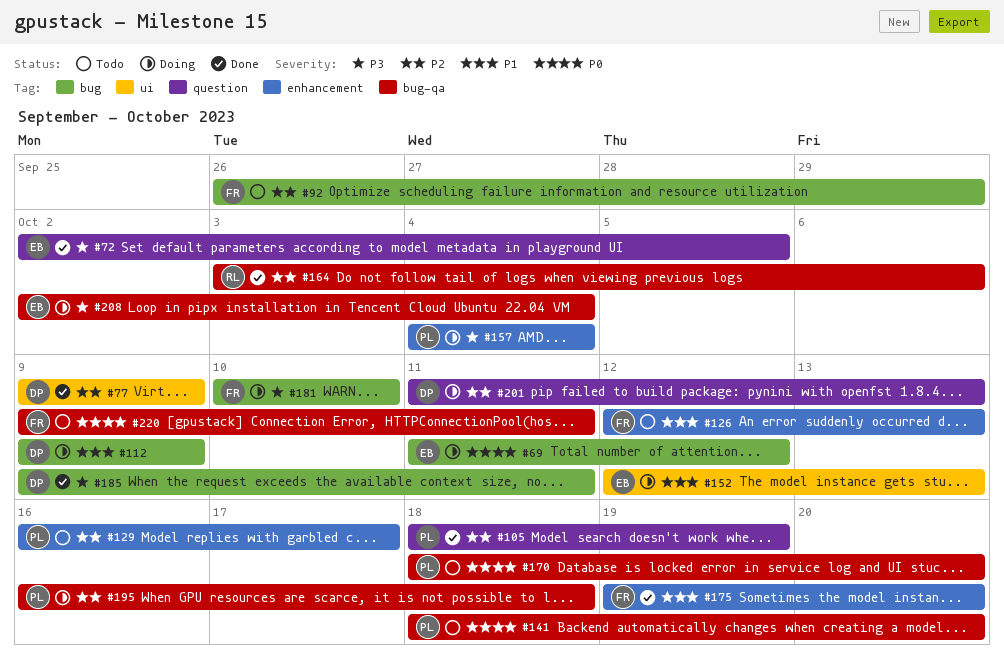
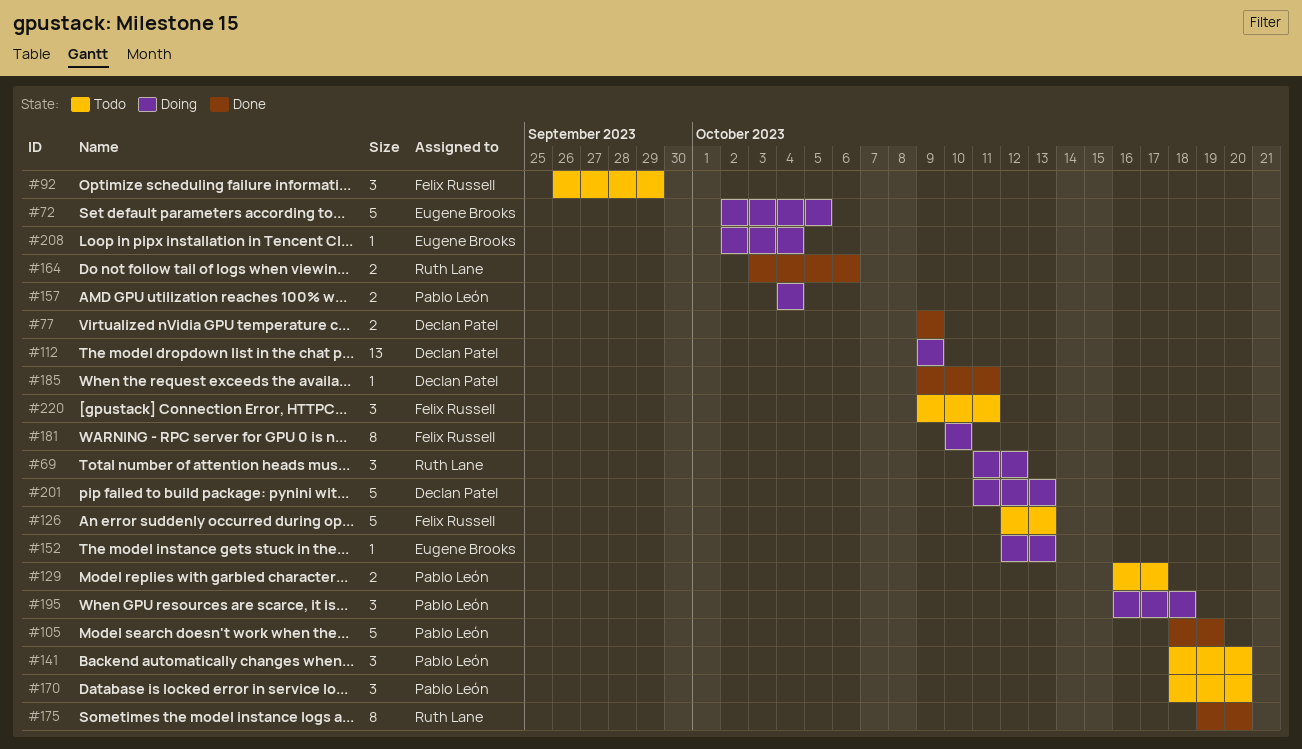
#69, owner: Eugene Brooks -> Ruth Lane
#72, status: Done -> Doing
#175, owner: Felix Russell -> Ruth Lane

